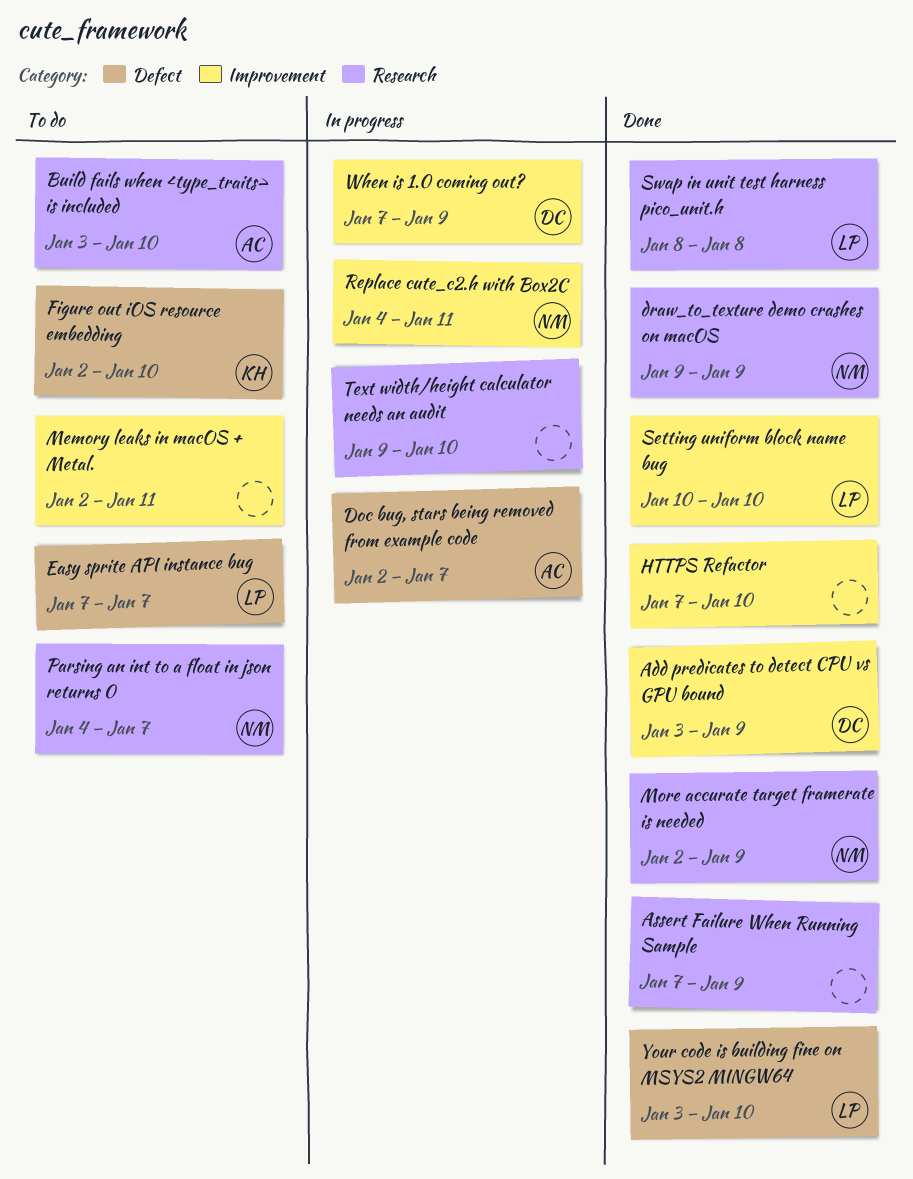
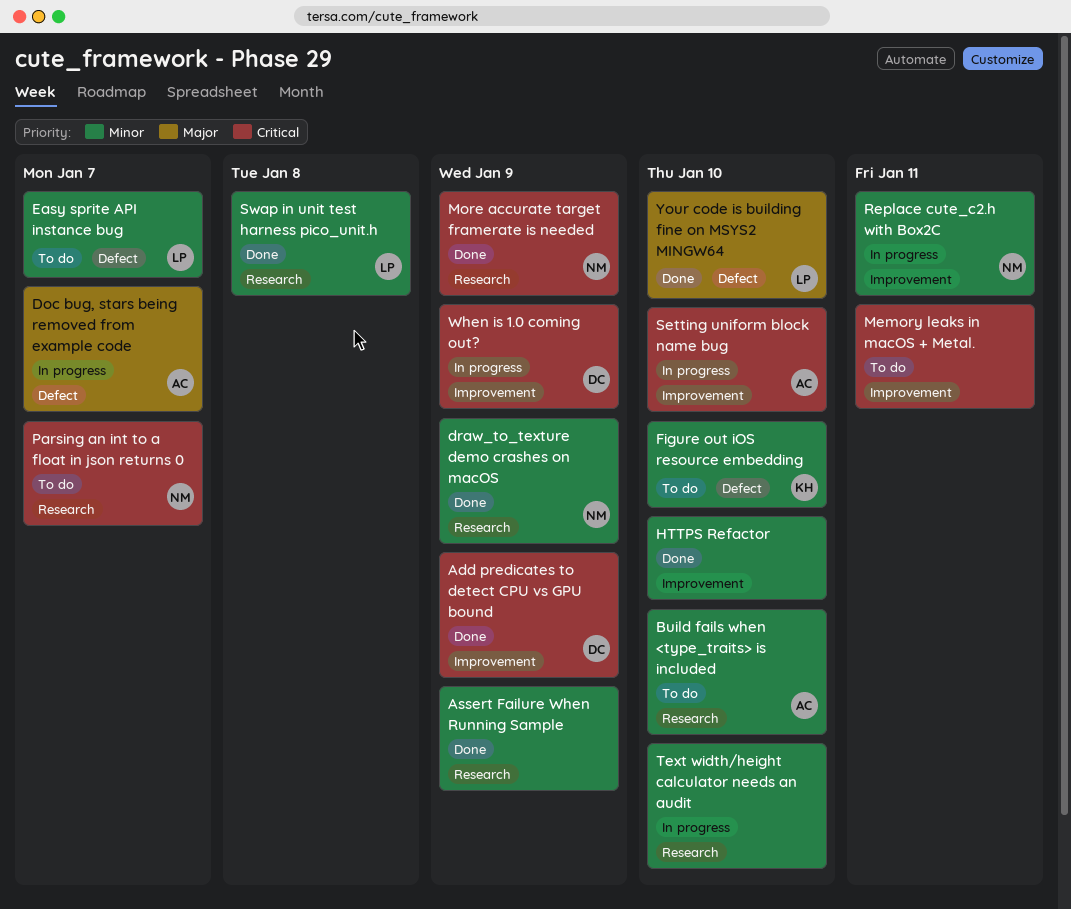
Setting uniform block name bug, status: Done -> In progress
Setting uniform block name bug, owner: LP -> AC

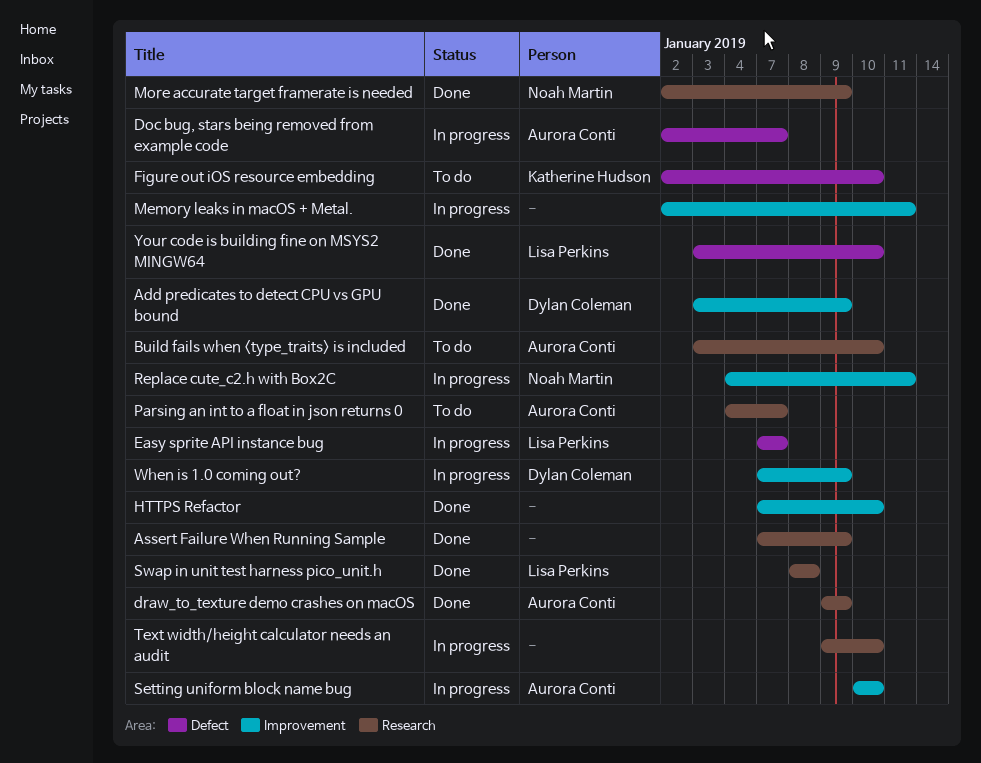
draw_to_texture demo crashes on macOS, owner: Noah Martin -> Aurora Conti
Easy sprite API instance bug, status: To do -> In progress
Memory leaks in macOS + Metal., status: To do -> In progress
Parsing an int to a float in json returns 0, owner: Noah Martin -> Aurora Conti

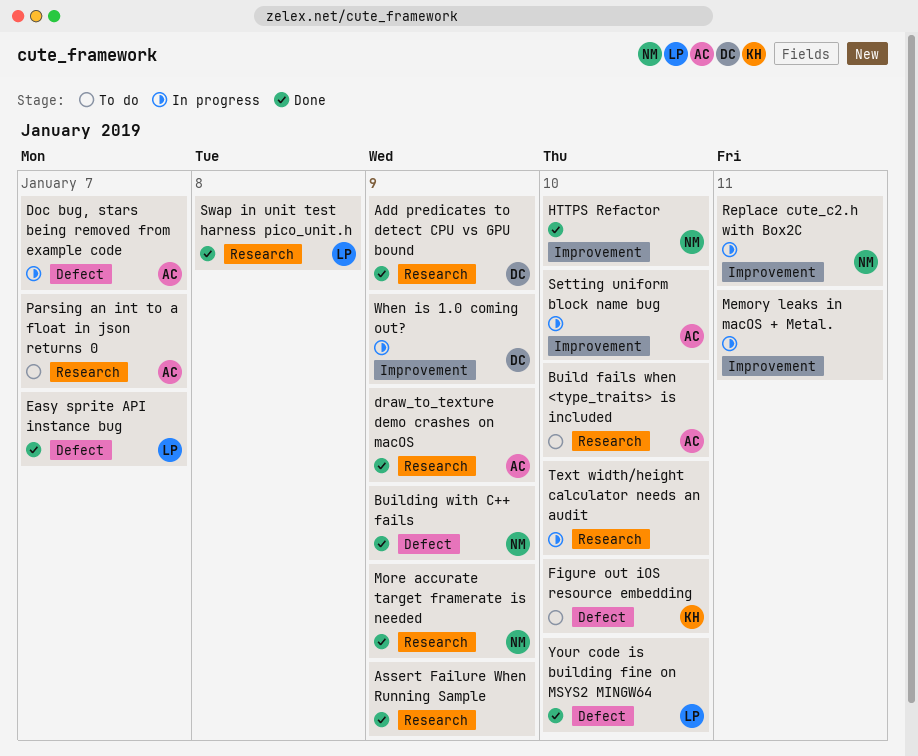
Add predicates to detect CPU vs GPU bound, label: Improvement -> Research
Building with C++ fails: none -> present
Easy sprite API instance bug, status: In progress -> Done
HTTPS Refactor, owner: none -> Noah Martin

